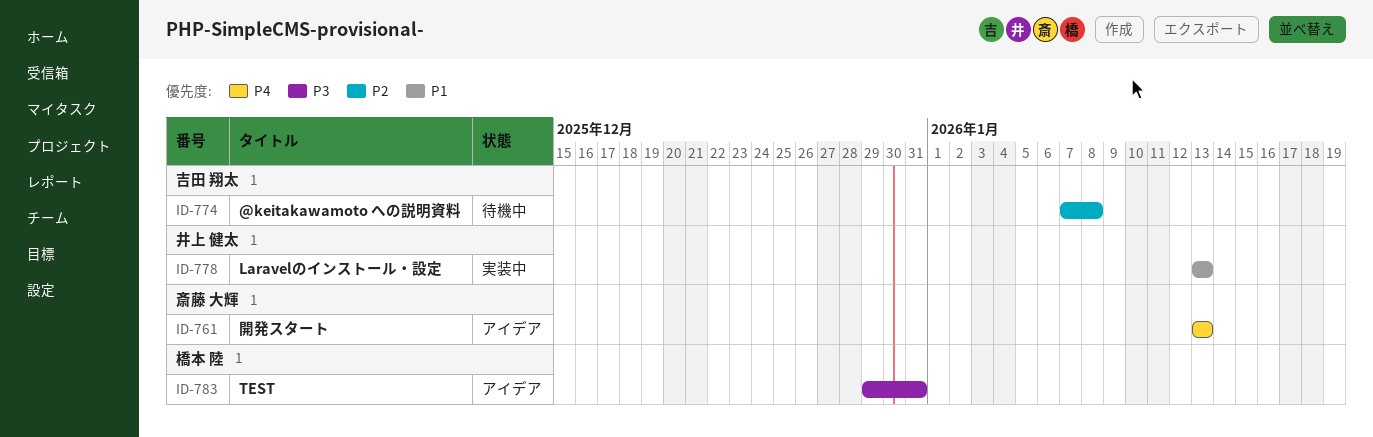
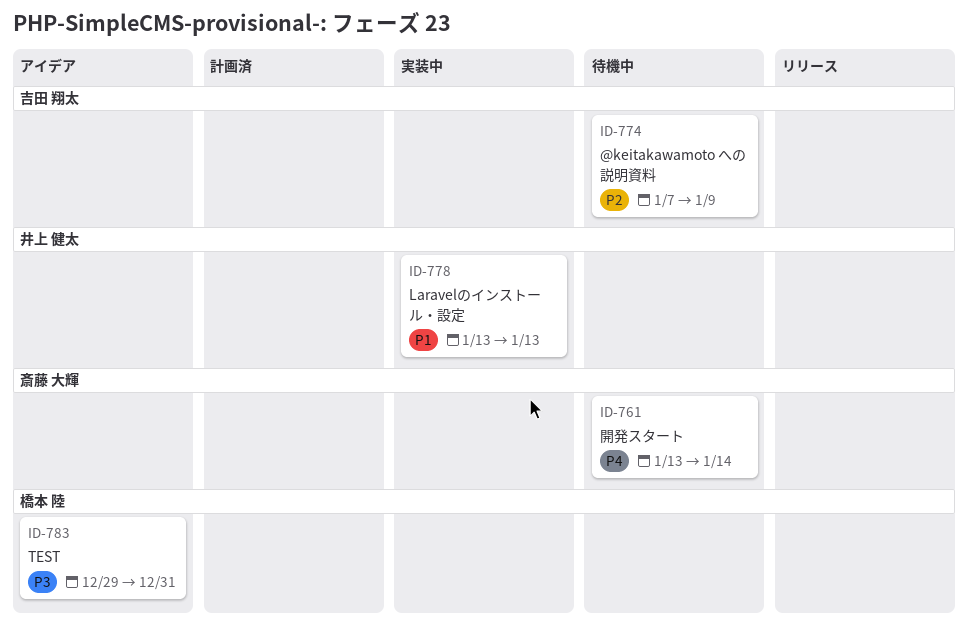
ID-761, status: アイデア -> 待機中
ID-761, due: Jan 13 -> Jan 14
ID-774, due: Jan 8 -> Jan 9

